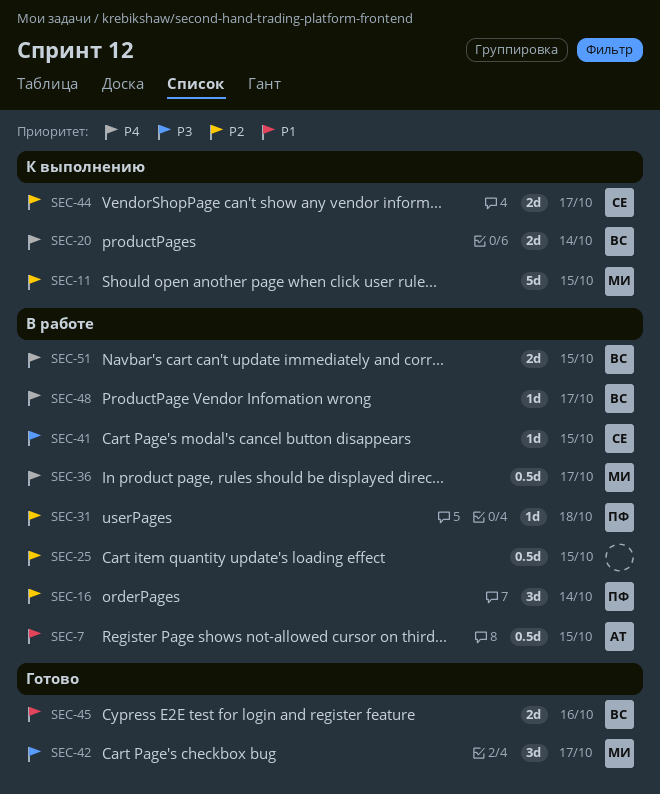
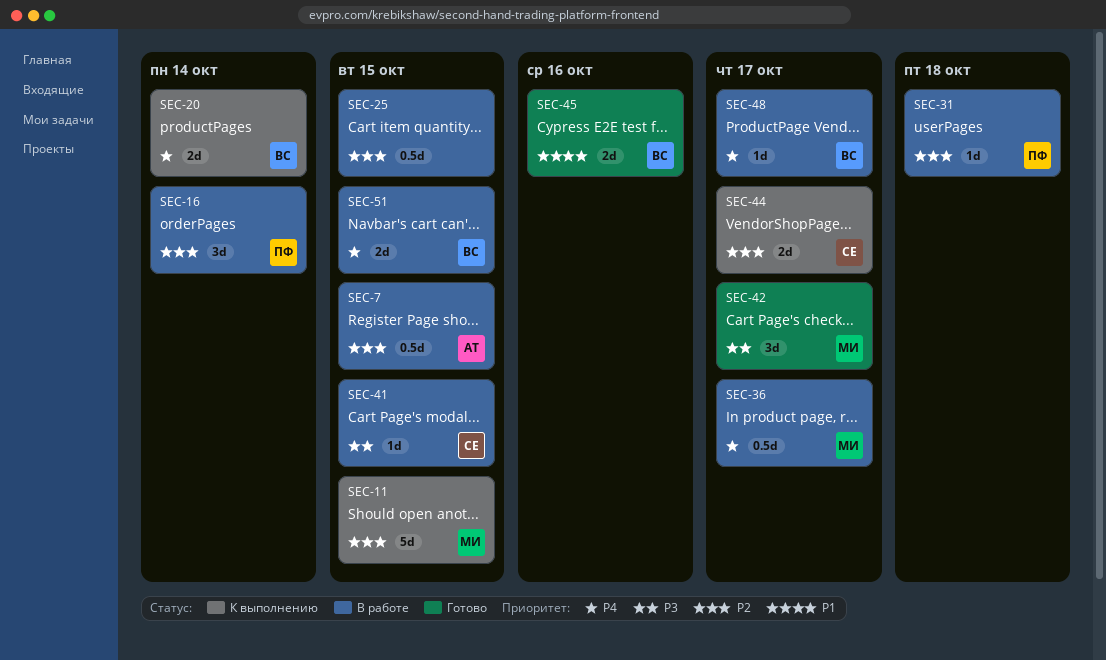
SEC-7, priority: P1 -> P2

